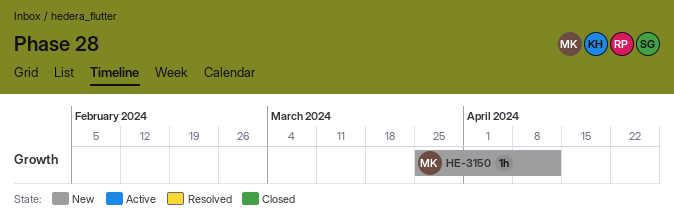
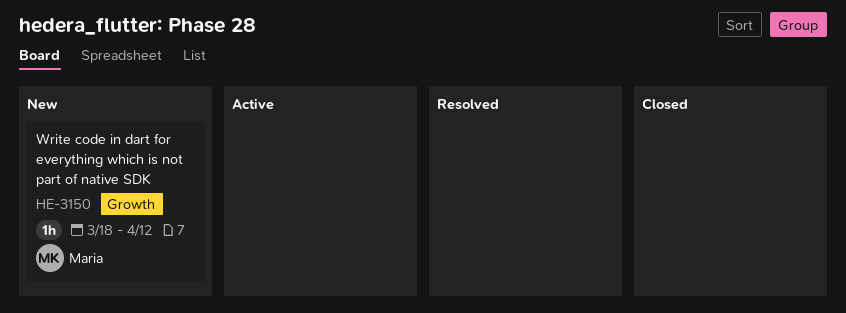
HE-3150, start: Mar 25 -> Mar 18

